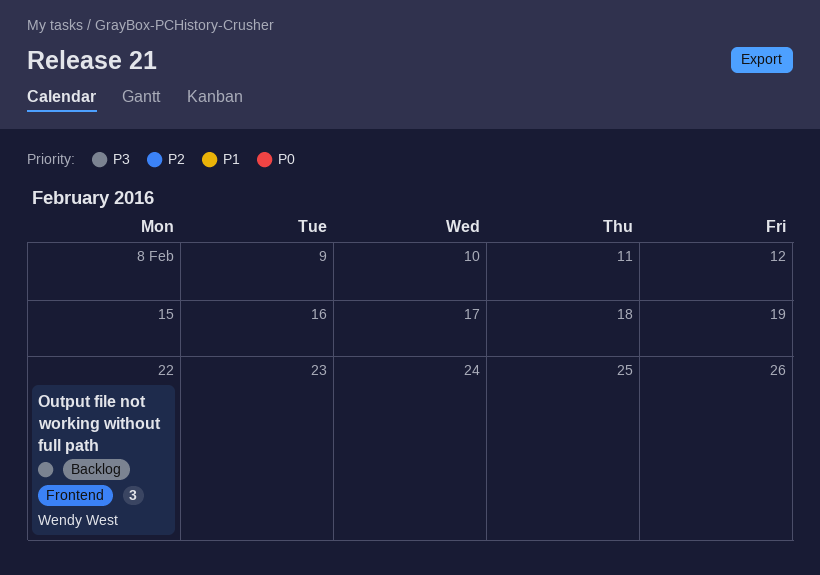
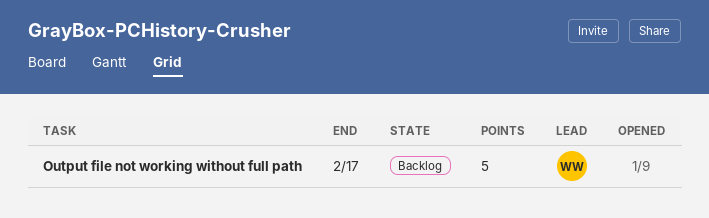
Output file not working without full path, estimate: 3 -> 5
Output file not working without full path, due: Feb 22 -> Feb 17

